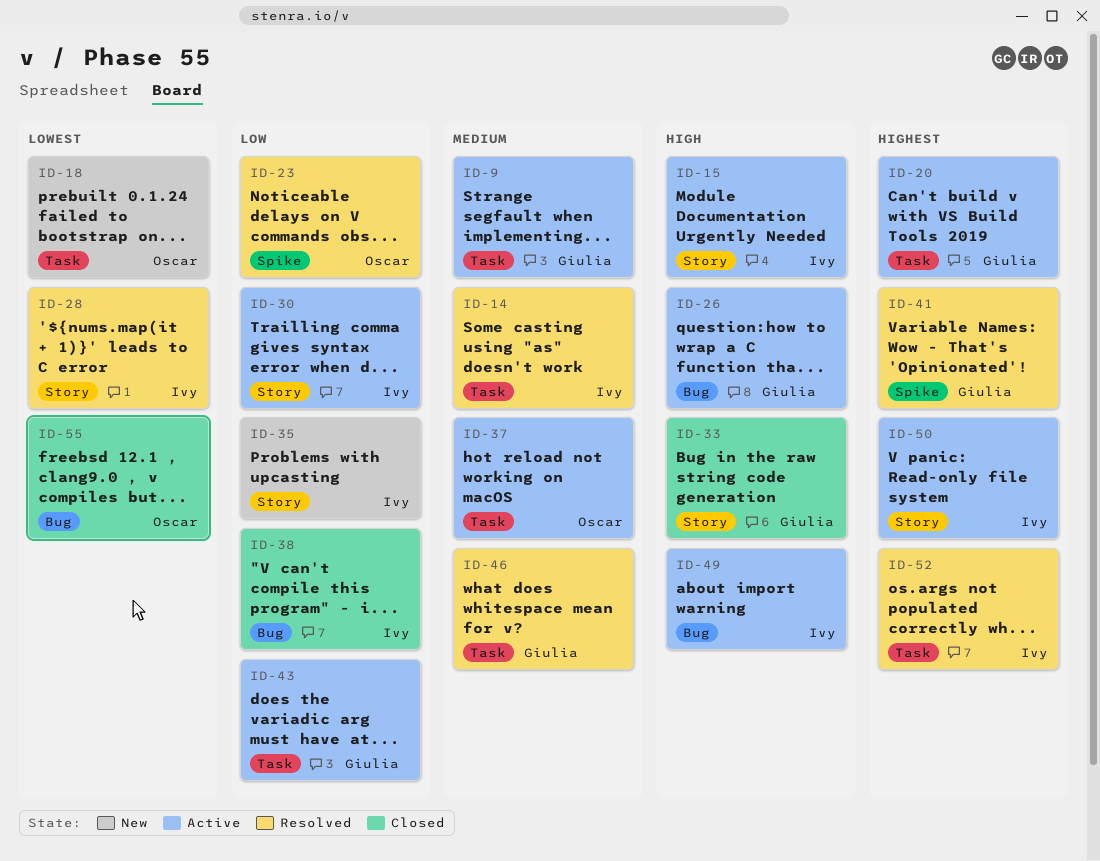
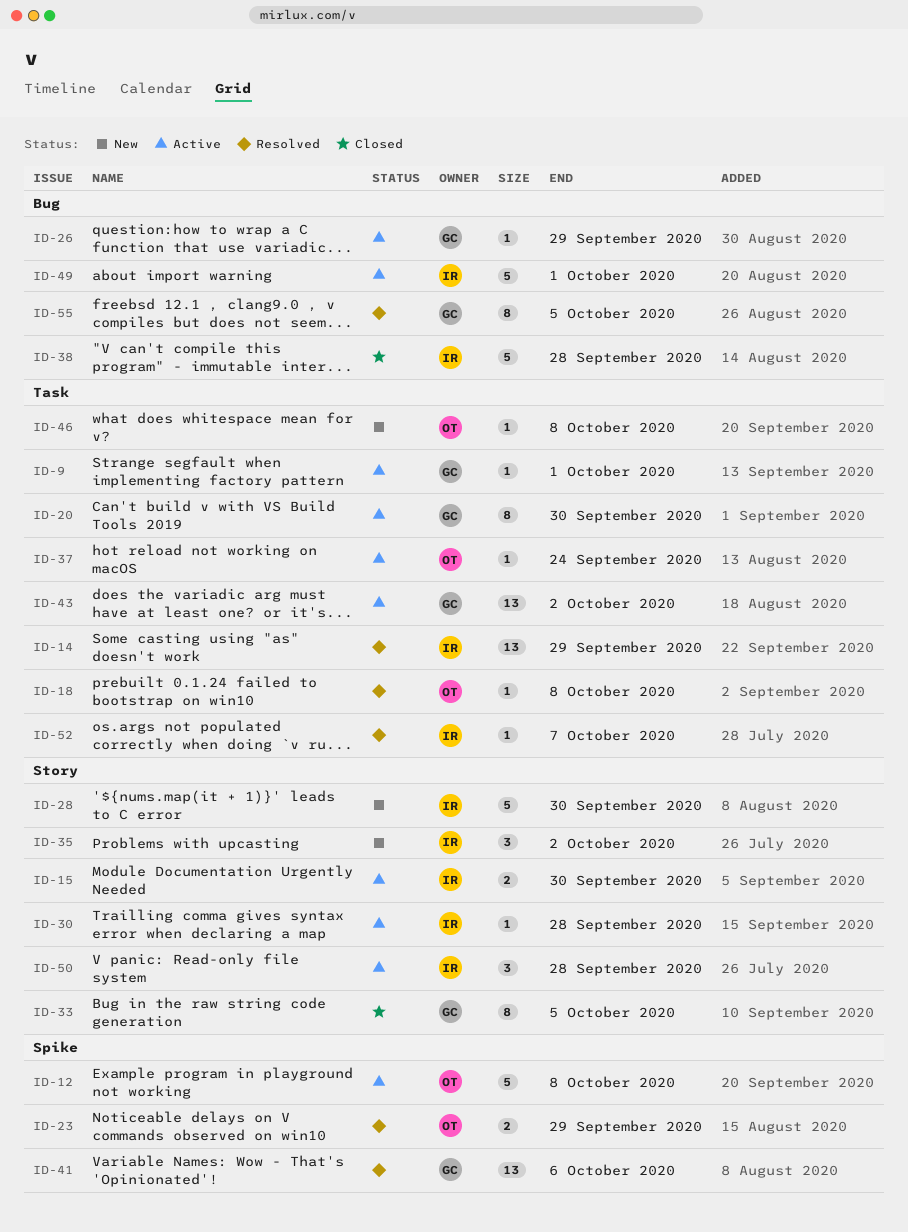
ID-12: none -> present
ID-18, status: New -> Resolved
ID-28, status: Resolved -> New
ID-46, status: Resolved -> New
ID-46, owner: Giulia -> Oscar
ID-55, status: Closed -> Resolved
ID-55, owner: Oscar -> Giulia

